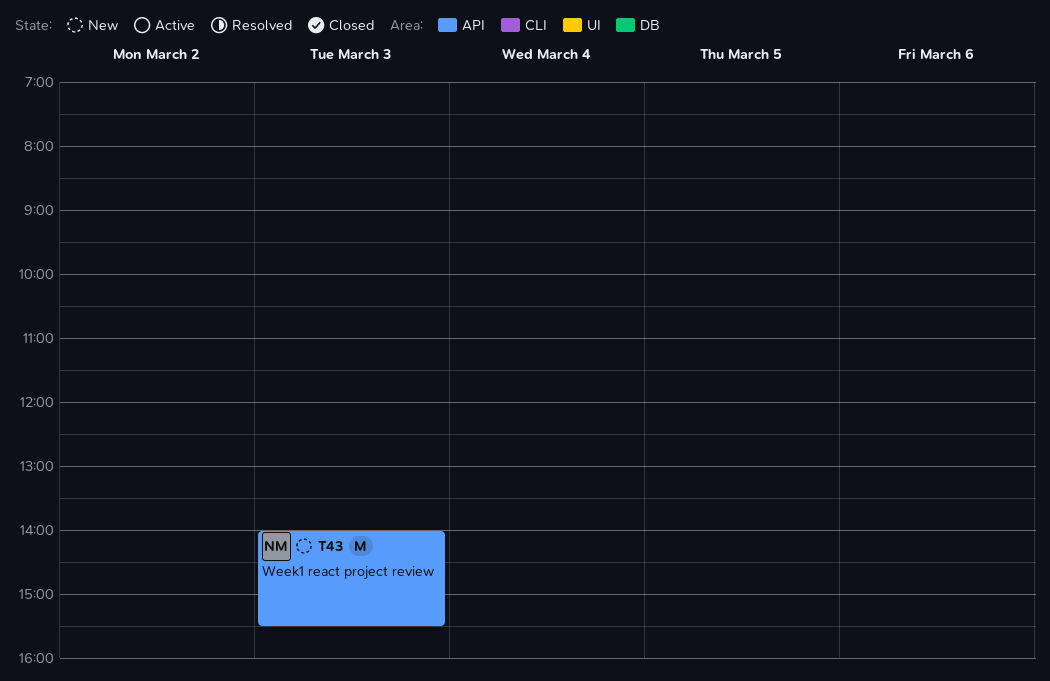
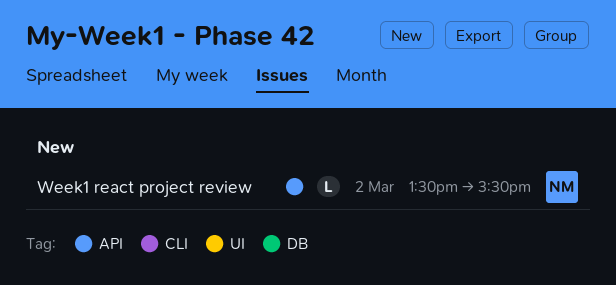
Week1 react project review, estimate: M -> L
Week1 react project review, day: Mar 3 -> Mar 2
Week1 react project review, begins: 14:00 -> 13:30

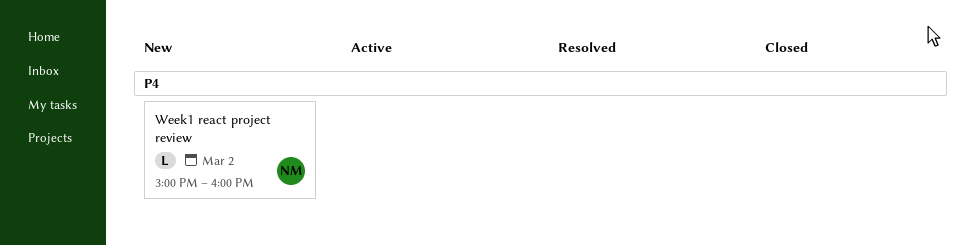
Week1 react project review, begins: 13:30 -> 15:00
Week1 react project review, ends: 15:30 -> 16:00

